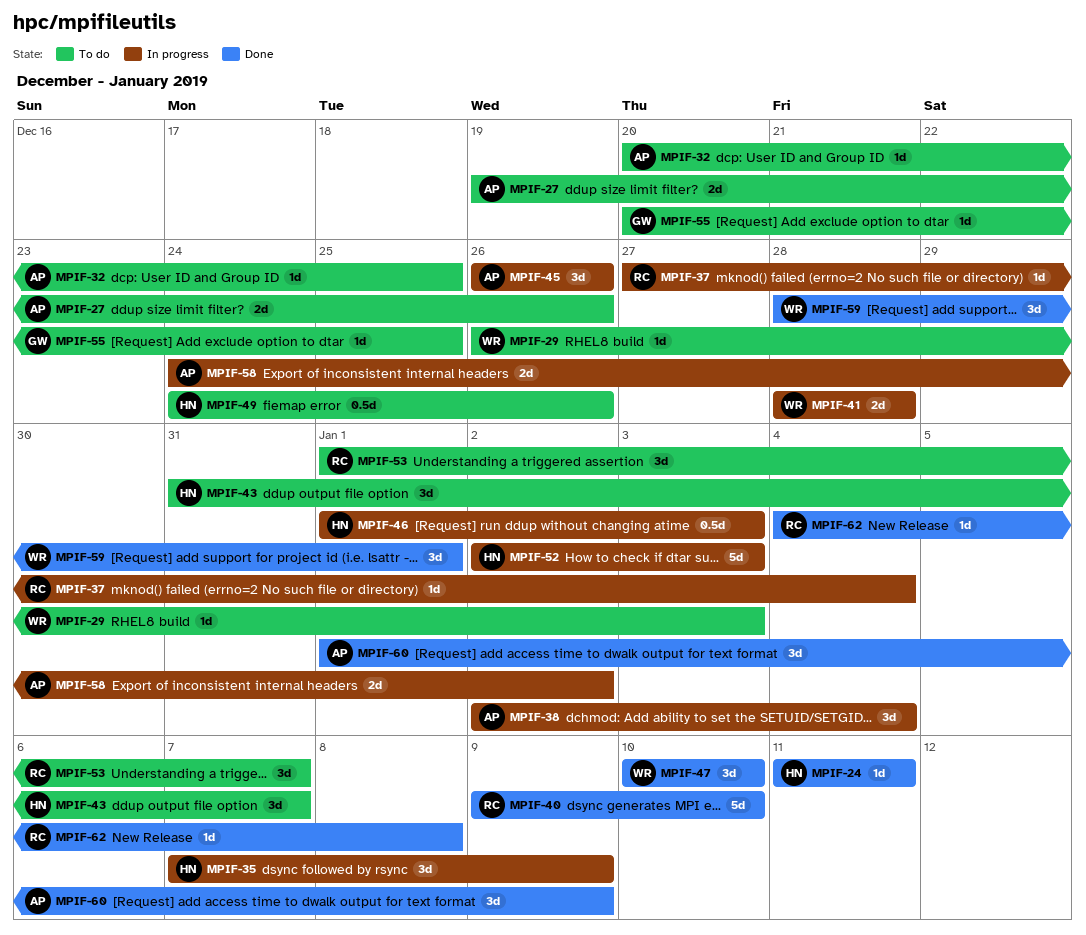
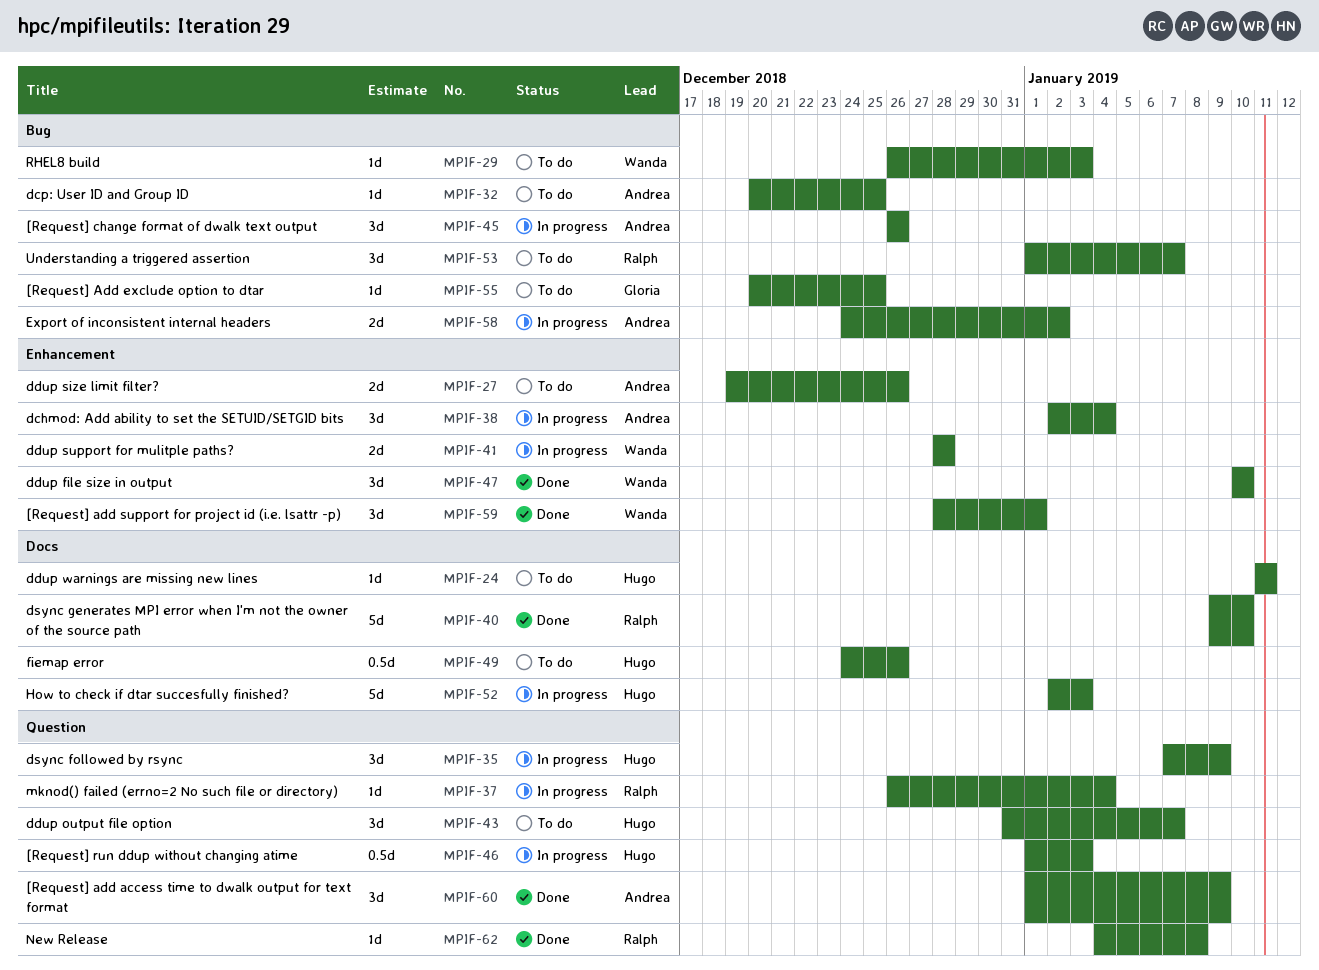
MPIF-24, status: Done -> To do
MPIF-37, start: Dec 27 -> Dec 26

